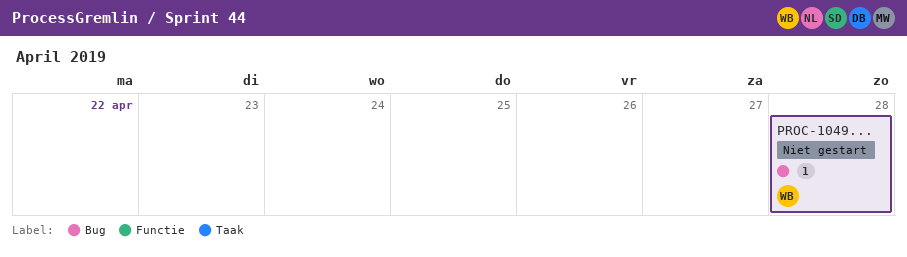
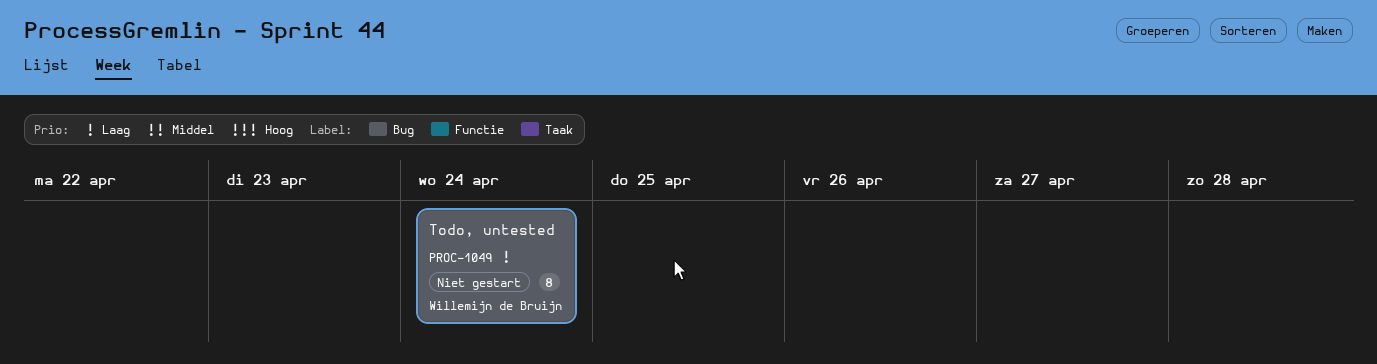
PROC-1049, estimate: 1 -> 8
PROC-1049, due: Apr 28 -> Apr 24

